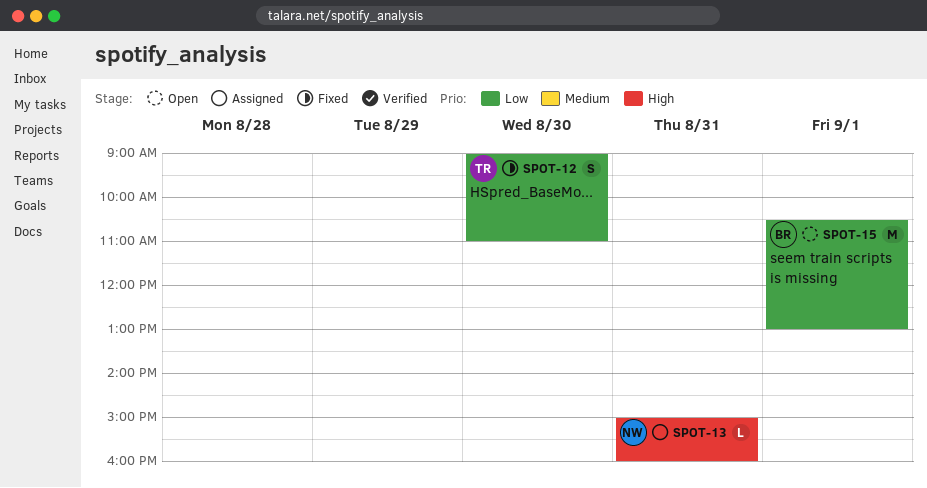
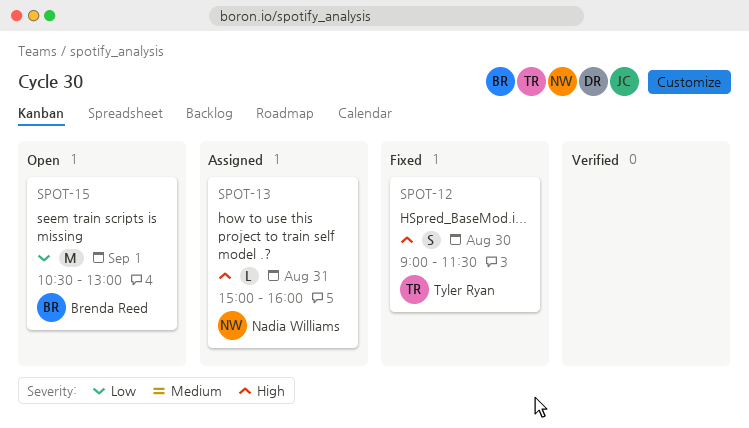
SPOT-12, priority: Low -> High
SPOT-12, ends: 11:00 -> 11:30

